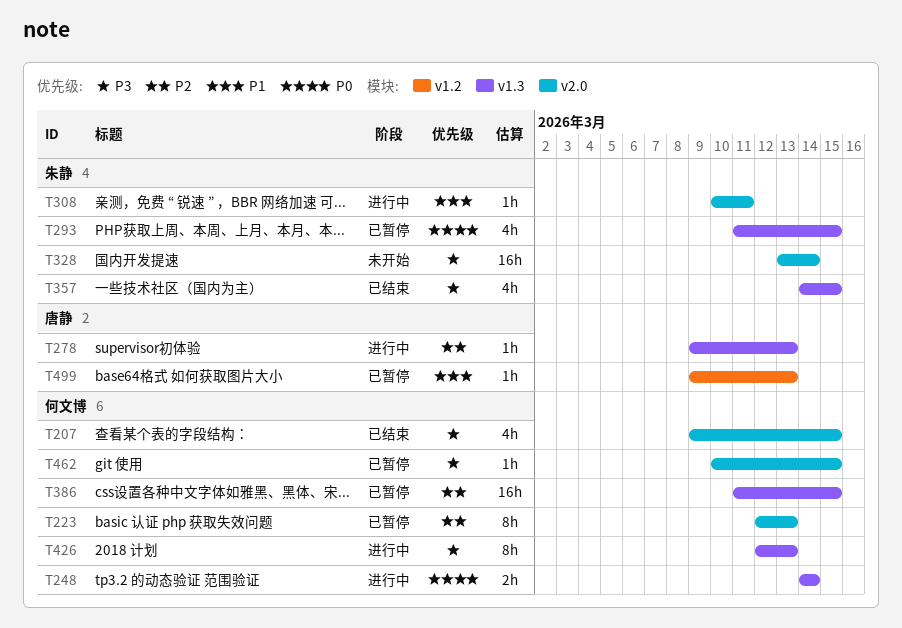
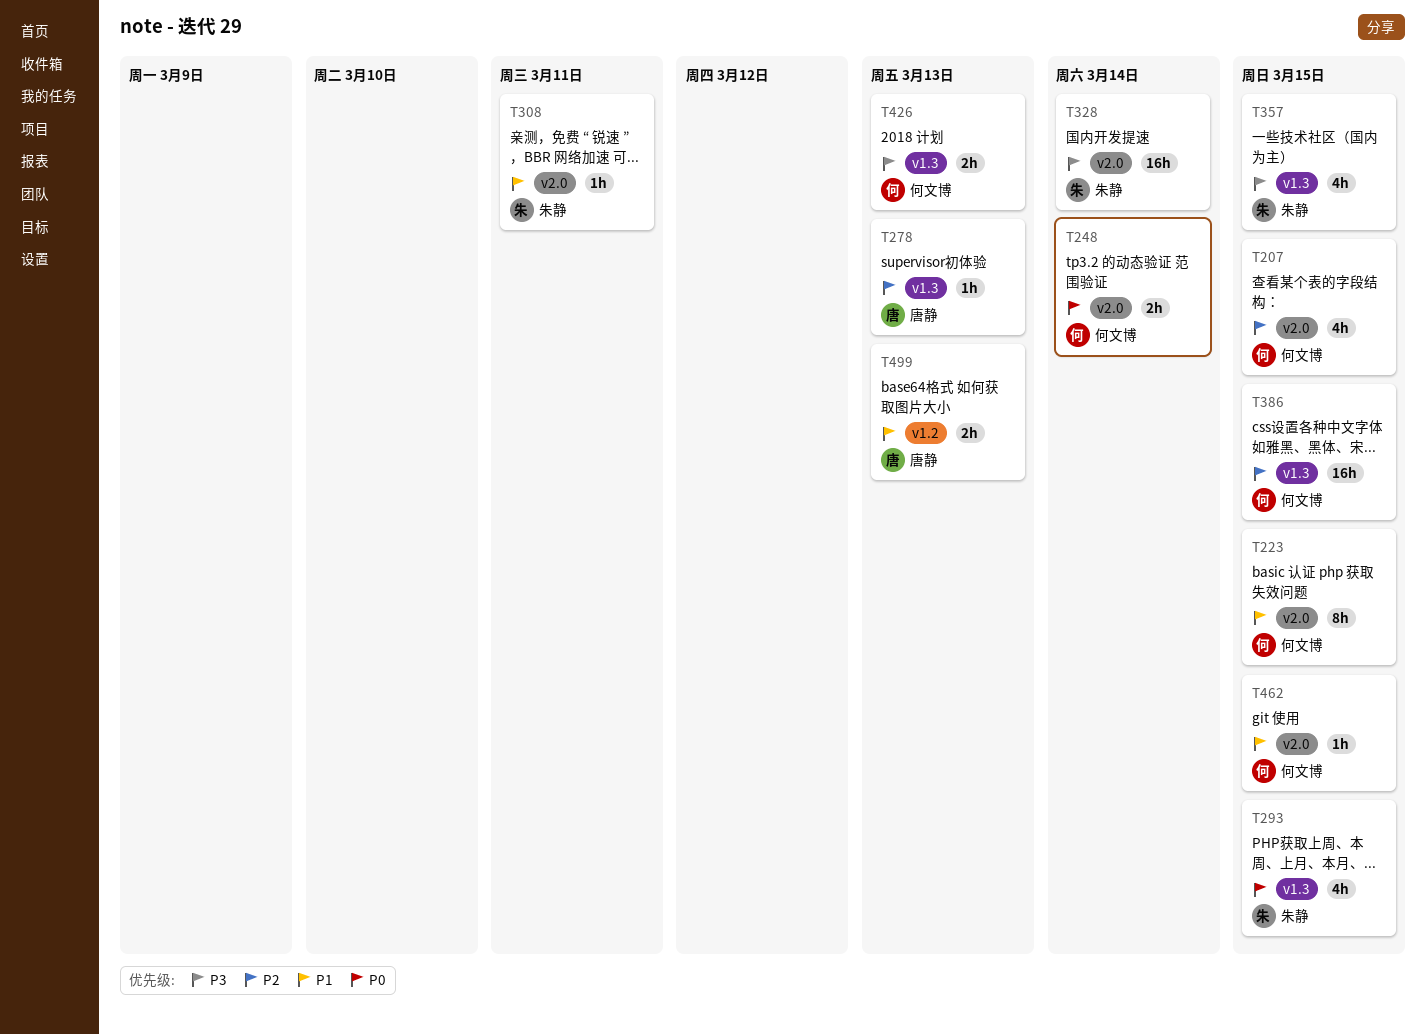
T207, priority: P3 -> P2
T223, priority: P2 -> P1
T223, due: Mar 13 -> Mar 15
T248, label: v1.3 -> v2.0
T426, estimate: 8h -> 2h
T462, priority: P3 -> P1
T499, estimate: 1h -> 2h

